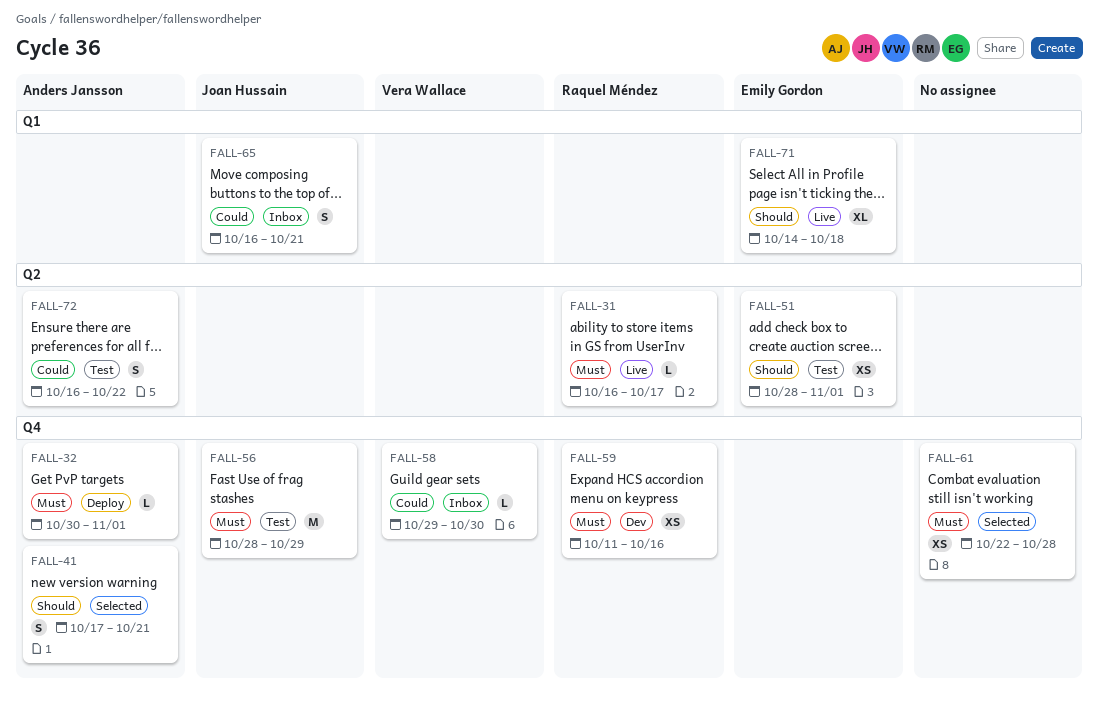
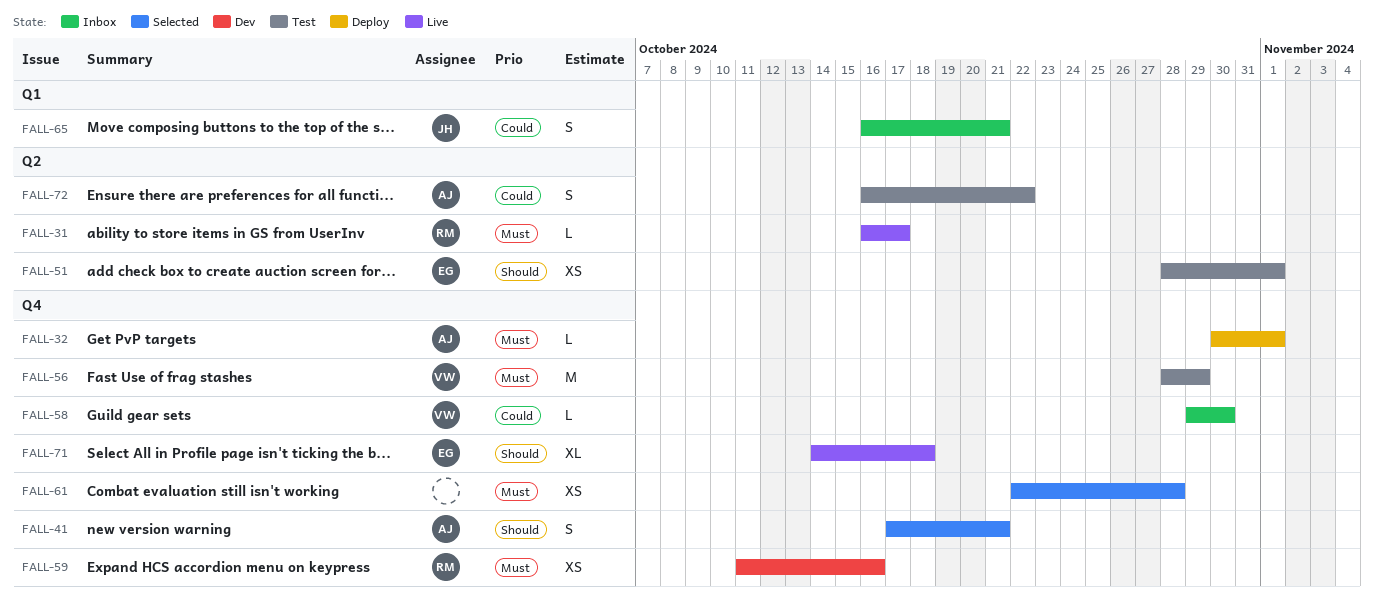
FALL-56, owner: Joan Hussain -> Vera Wallace
FALL-71, label: Q1 -> Q4

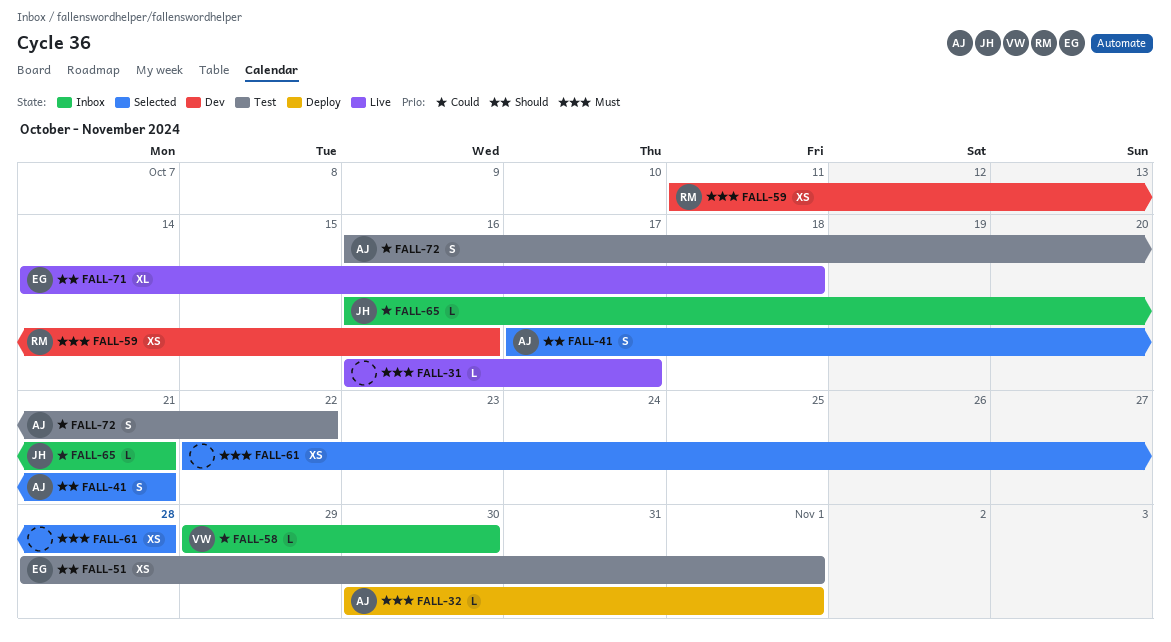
FALL-31, owner: RM -> none
FALL-56: present -> none
FALL-65, estimate: S -> L

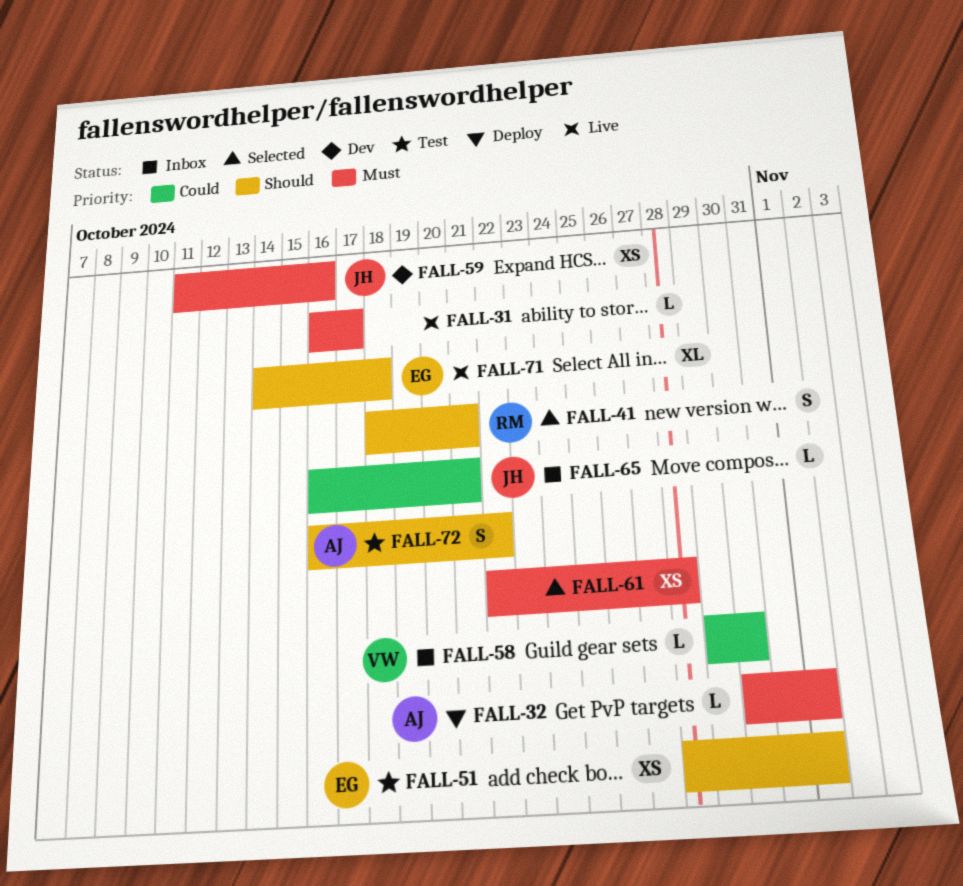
FALL-41, owner: AJ -> RM
FALL-41, start: Oct 17 -> Oct 18
FALL-59, owner: RM -> JH
FALL-72, priority: Could -> Should

